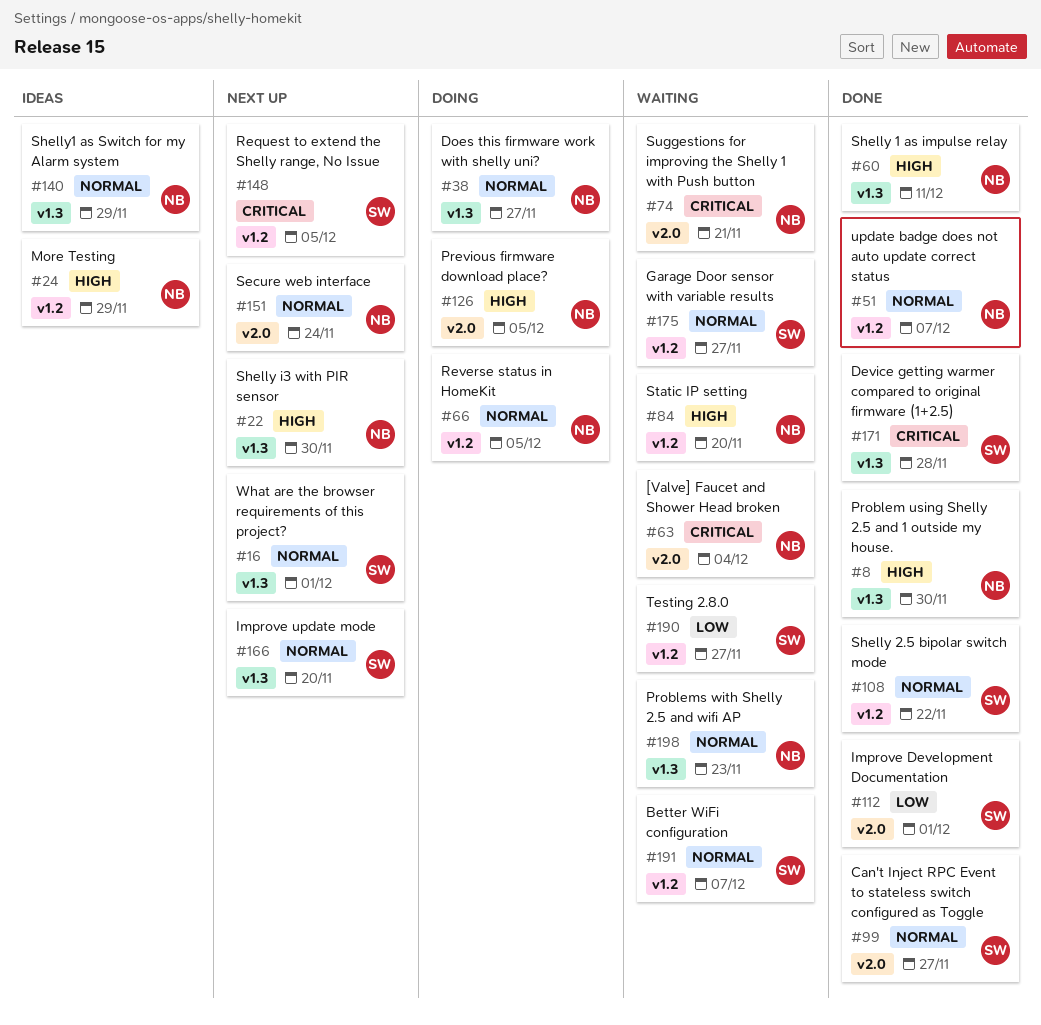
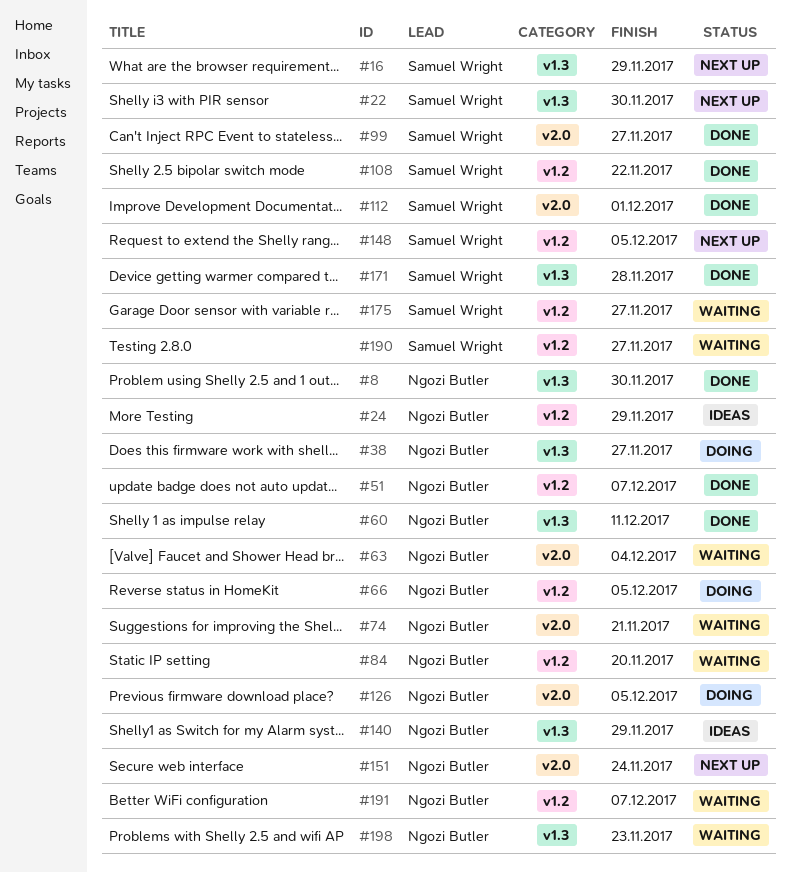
#16, due: Dec 1 -> Nov 29
#22, owner: Ngozi Butler -> Samuel Wright
#166: present -> none
#191, owner: Samuel Wright -> Ngozi Butler

